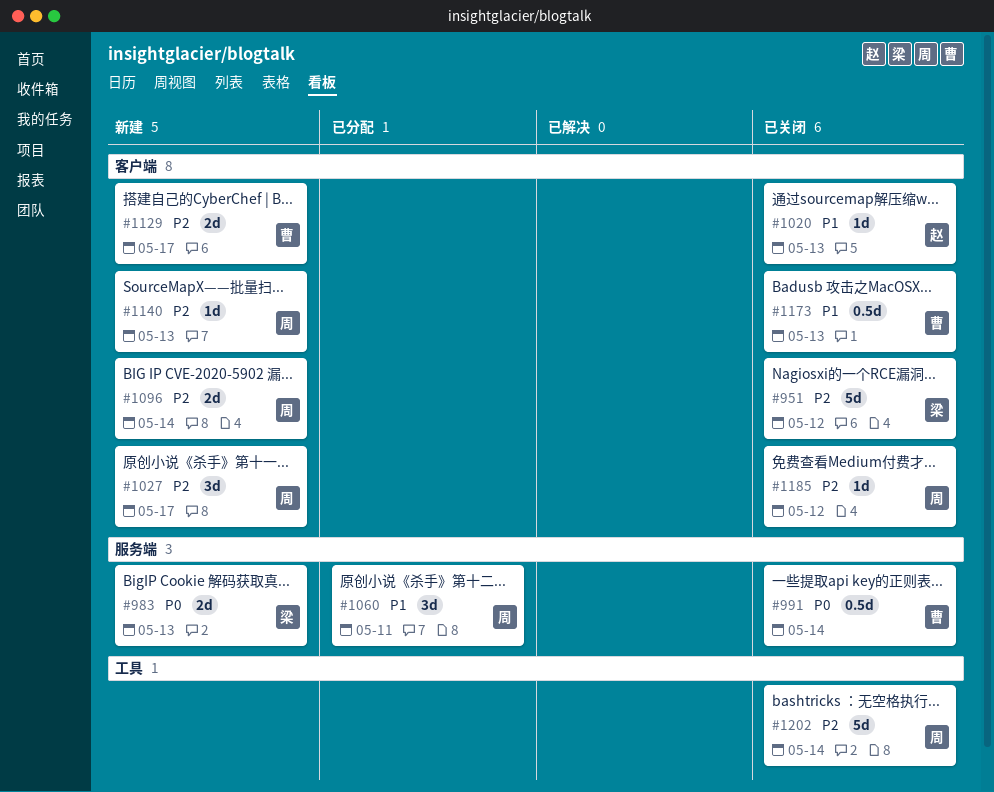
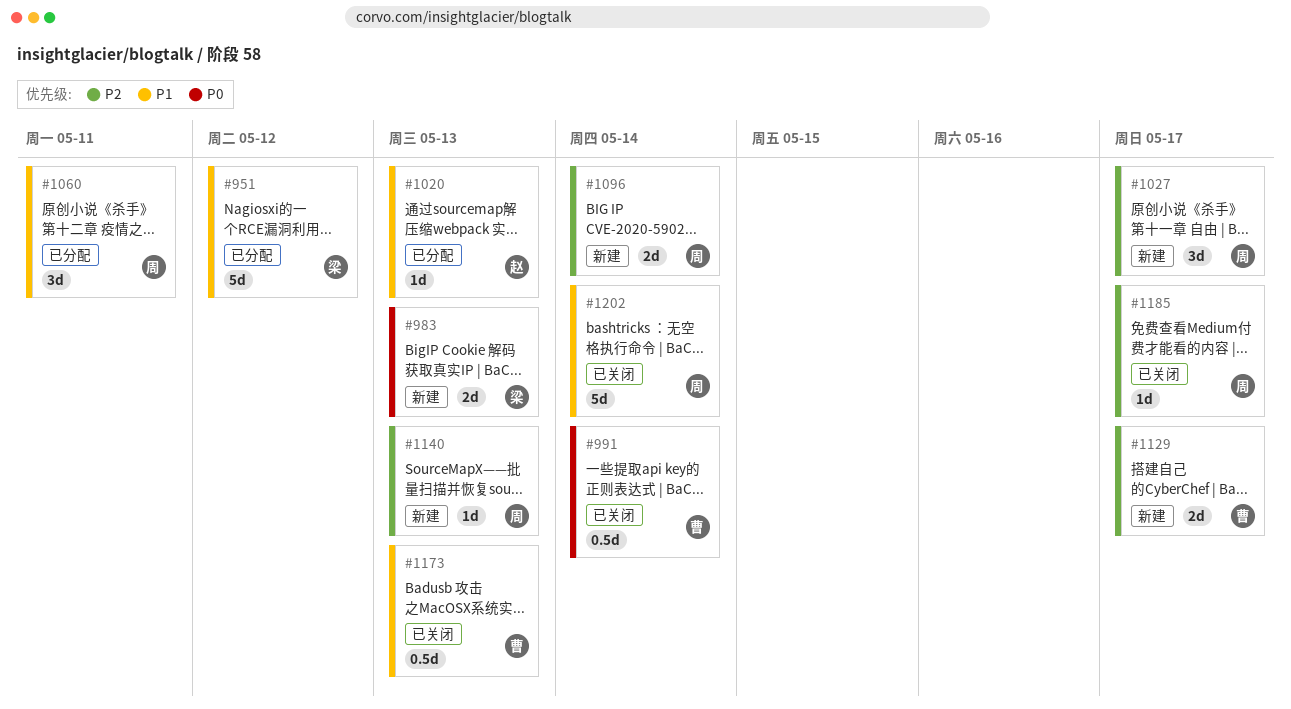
#951, status: 已关闭 -> 已分配
#951, priority: P2 -> P1
#1020, status: 已关闭 -> 已分配
#1185, due: May 12 -> May 17
#1202, priority: P2 -> P1

